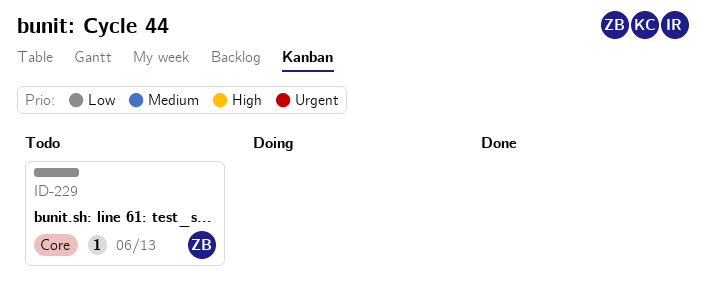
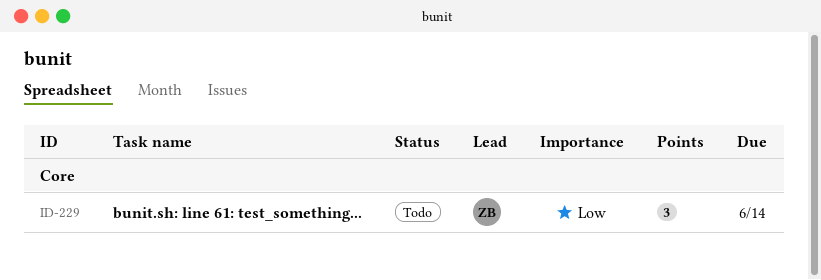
ID-229, estimate: 1 -> 3
ID-229, due: Jun 13 -> Jun 14

